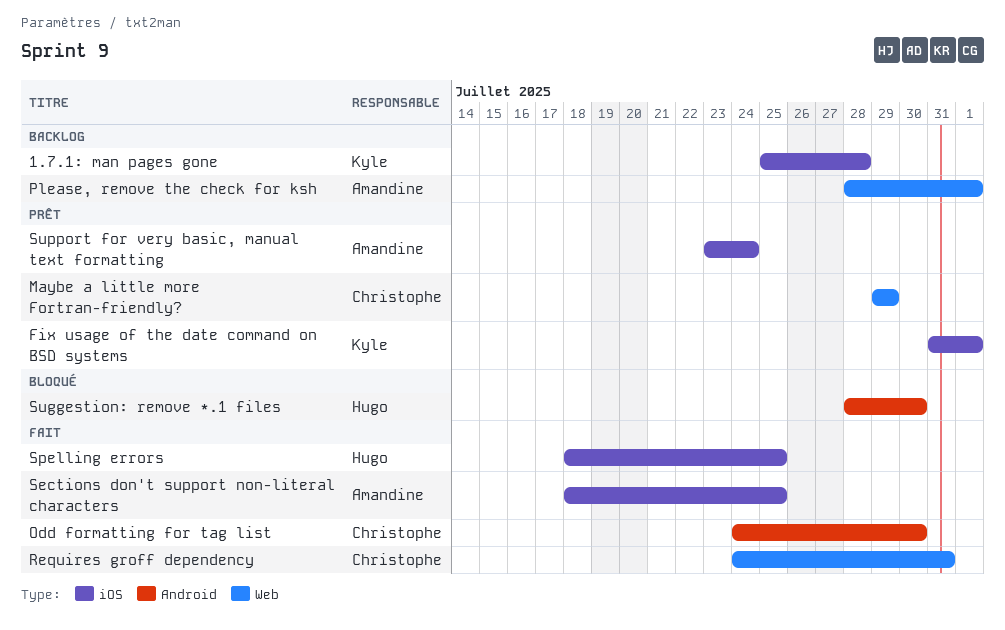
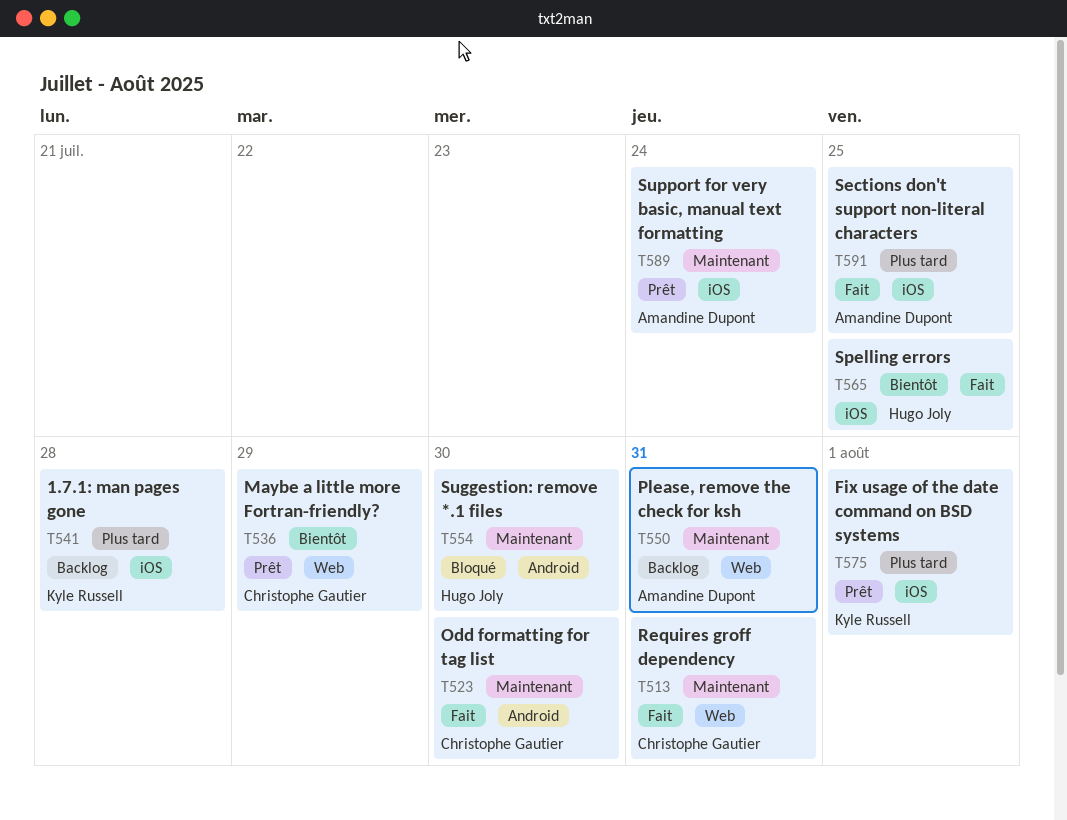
Please, remove the check for ksh, due: Aug 1 -> Jul 31

